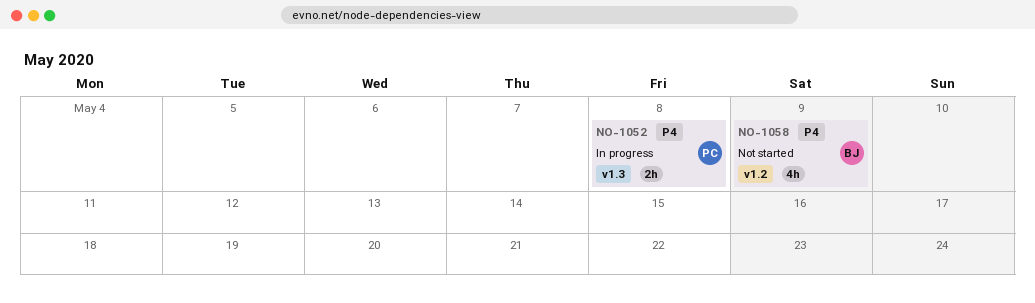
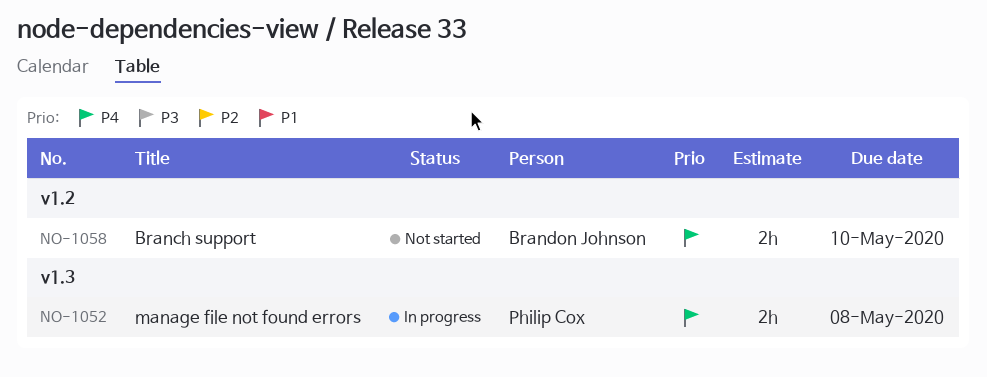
NO-1058, estimate: 4h -> 2h
NO-1058, due: May 9 -> May 10

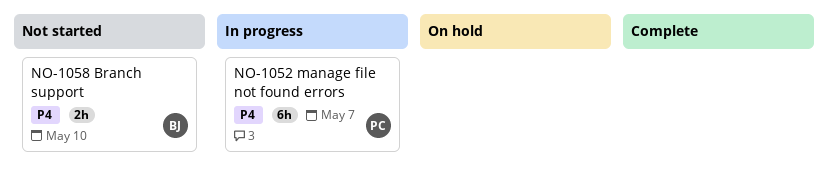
NO-1052, estimate: 2h -> 6h
NO-1052, due: May 8 -> May 7

